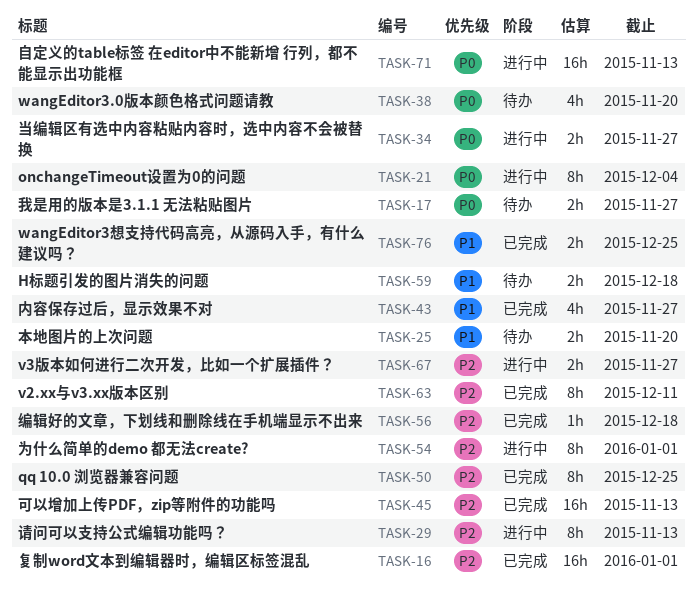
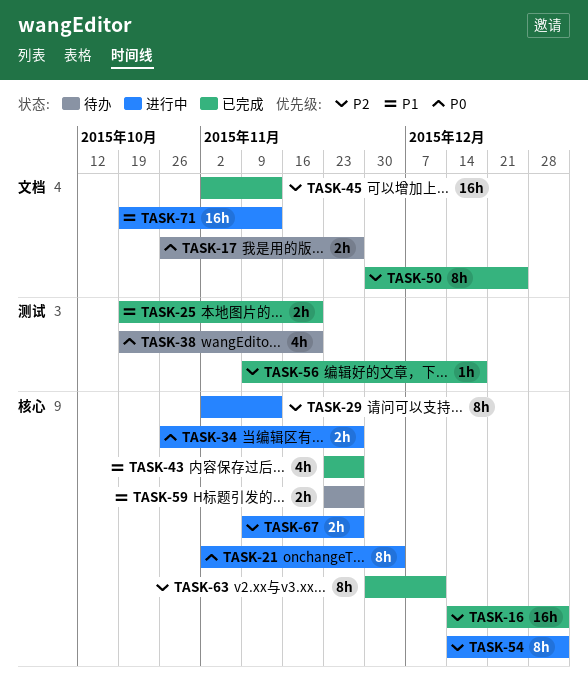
TASK-25, status: 待办 -> 已完成
TASK-59, due: Dec 18 -> Nov 27
TASK-71, priority: P0 -> P1
TASK-76: present -> none

